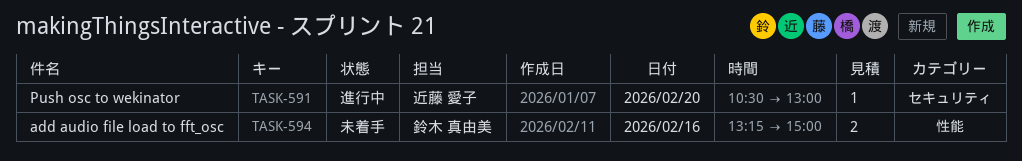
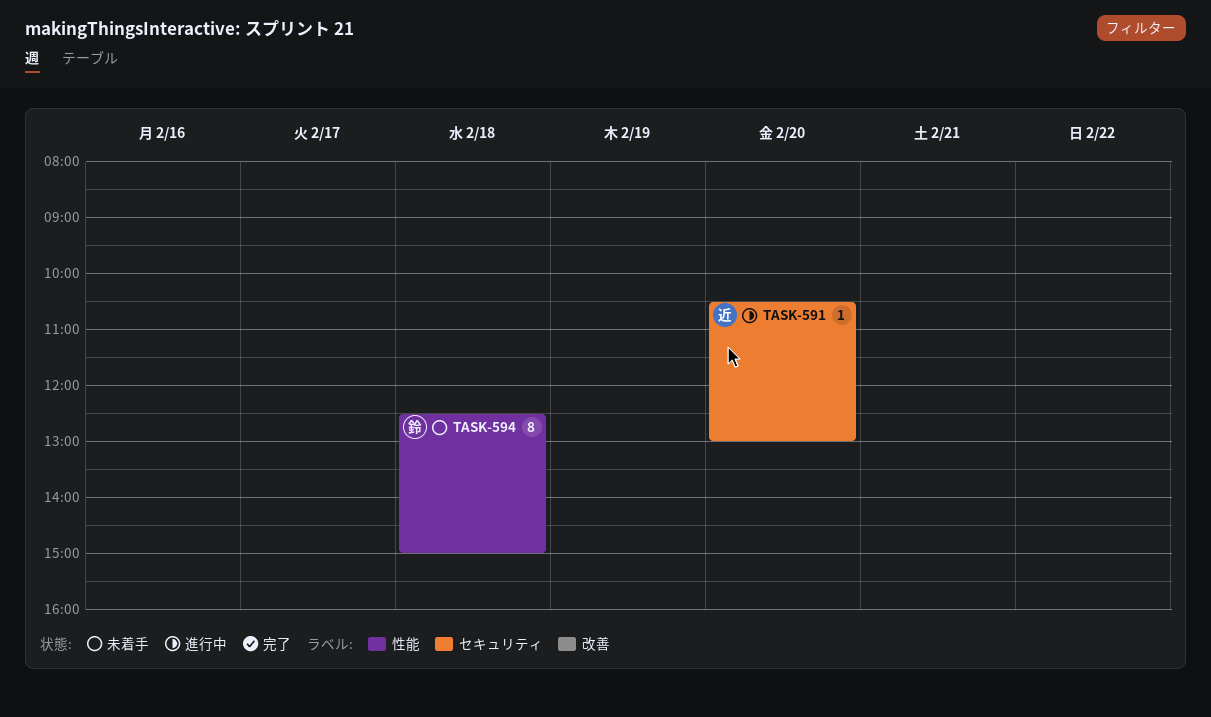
TASK-594, estimate: 2 -> 8
TASK-594, day: Feb 16 -> Feb 18
TASK-594, begins: 13:15 -> 12:30

